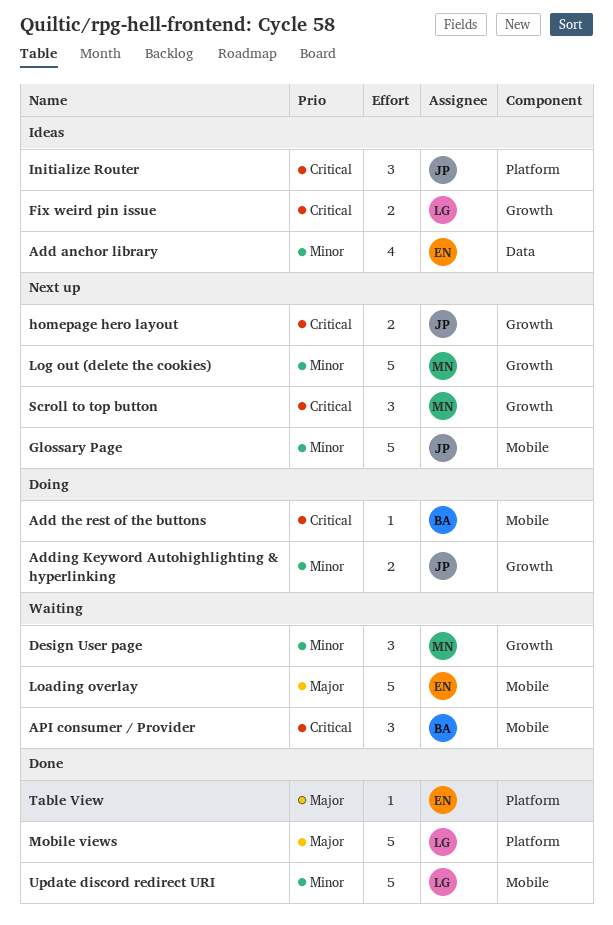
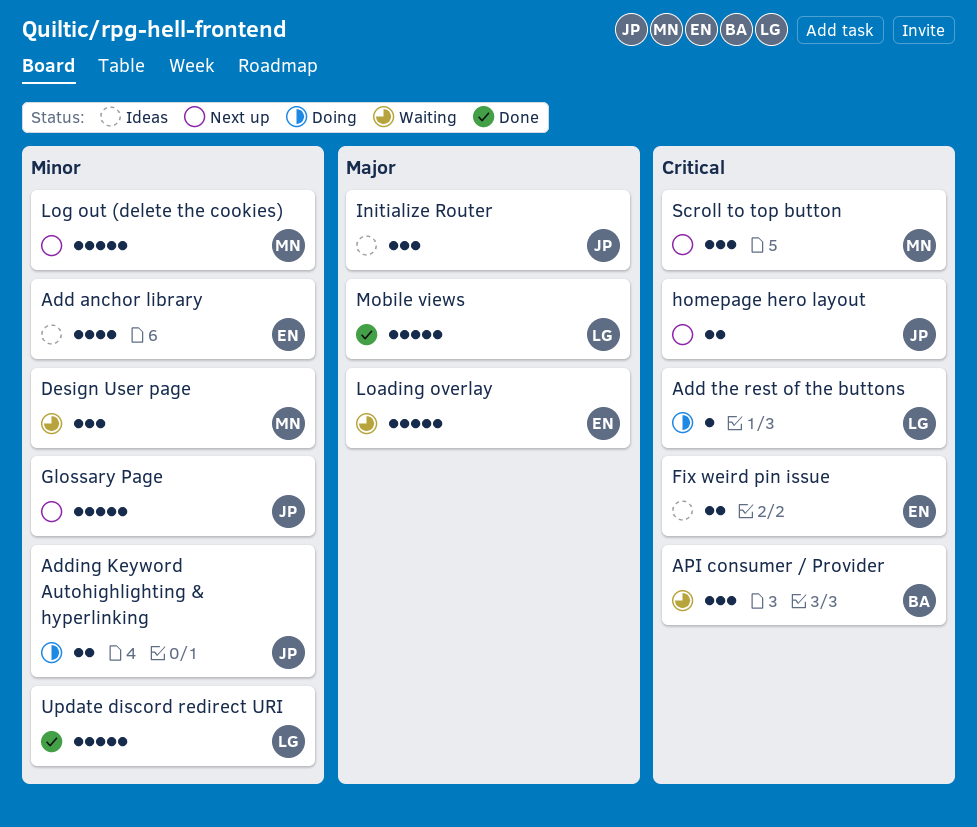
Add the rest of the buttons, owner: BA -> LG
Fix weird pin issue, owner: LG -> EN
Initialize Router, priority: Critical -> Major
Table View: present -> none

